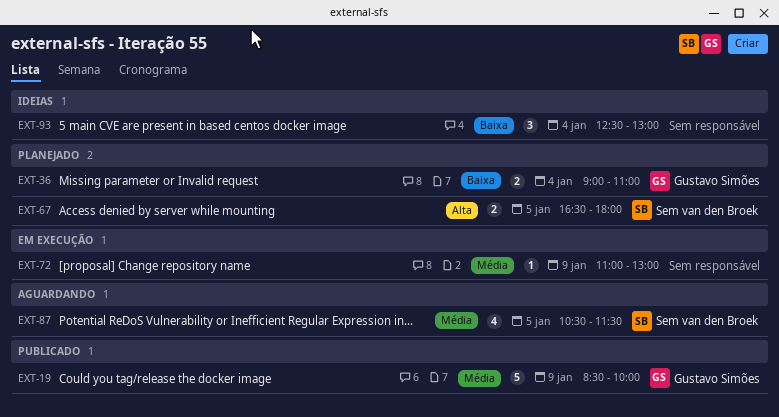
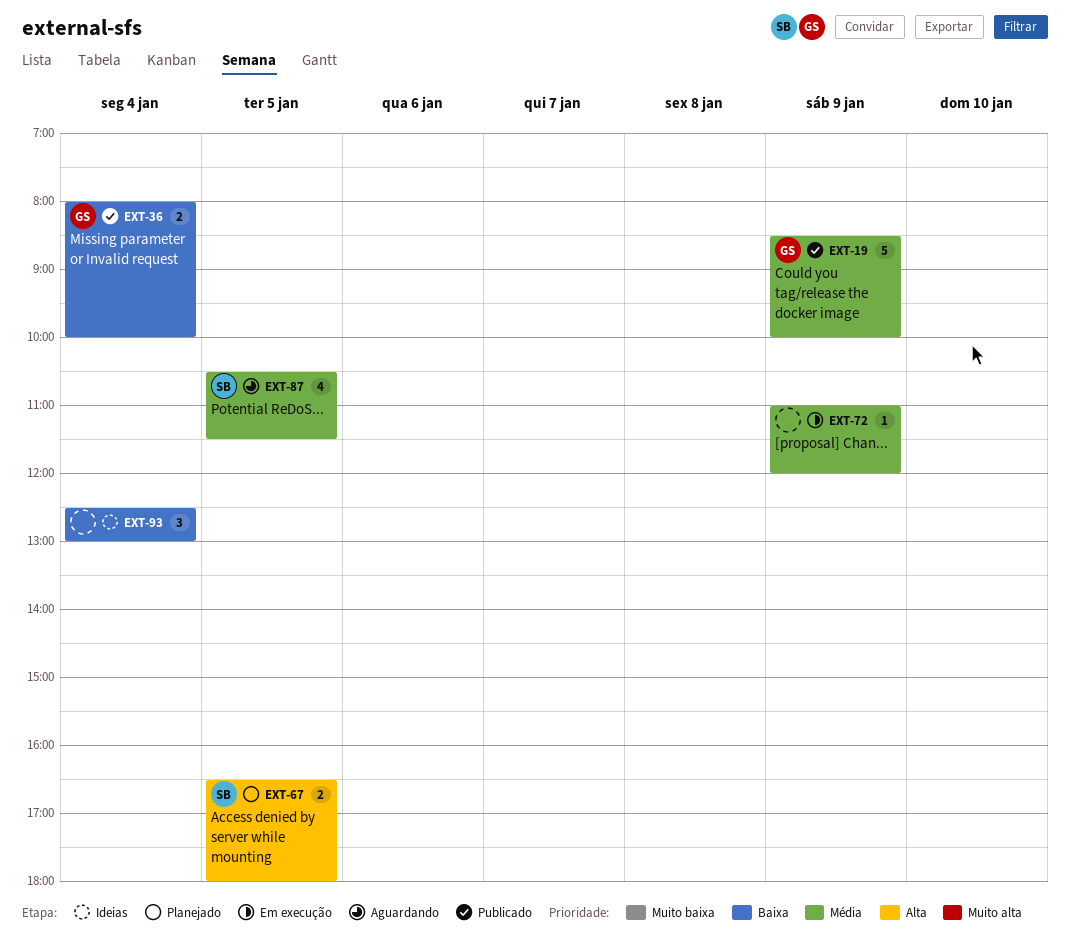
EXT-36, status: Planejado -> Publicado
EXT-36, begins: 09:00 -> 08:00
EXT-36, ends: 11:00 -> 10:00
EXT-72, ends: 13:00 -> 12:00

